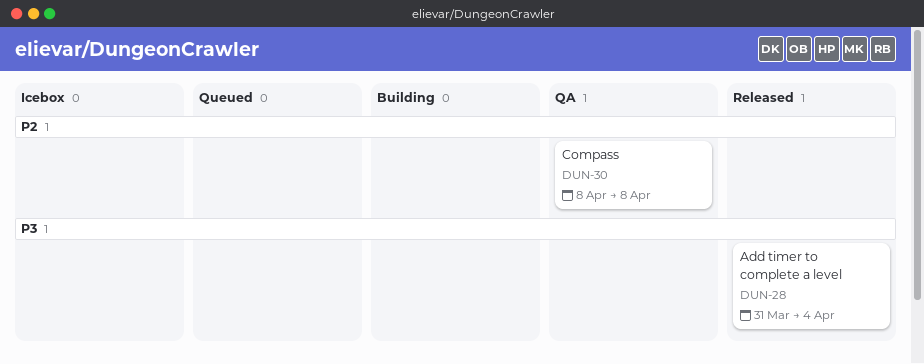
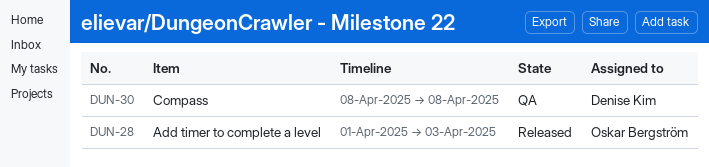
DUN-28, start: Mar 31 -> Apr 1
DUN-28, due: Apr 4 -> Apr 3

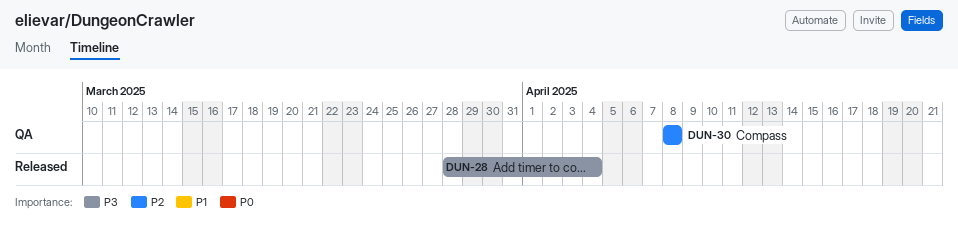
DUN-28, start: Apr 1 -> Mar 28
DUN-28, due: Apr 3 -> Apr 4

